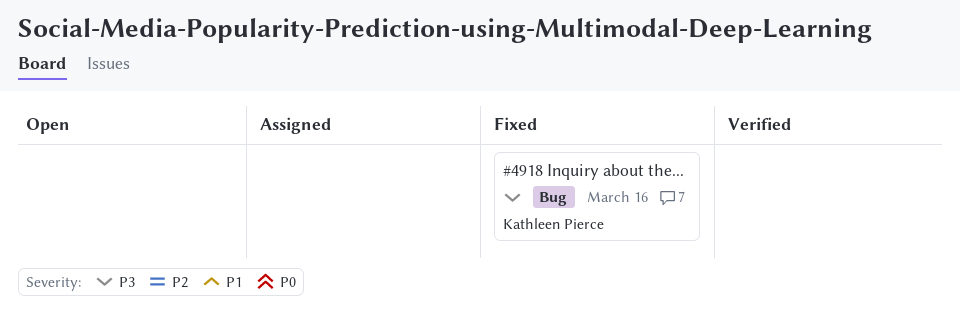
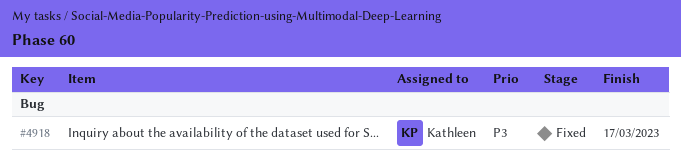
#4918, due: Mar 16 -> Mar 17

